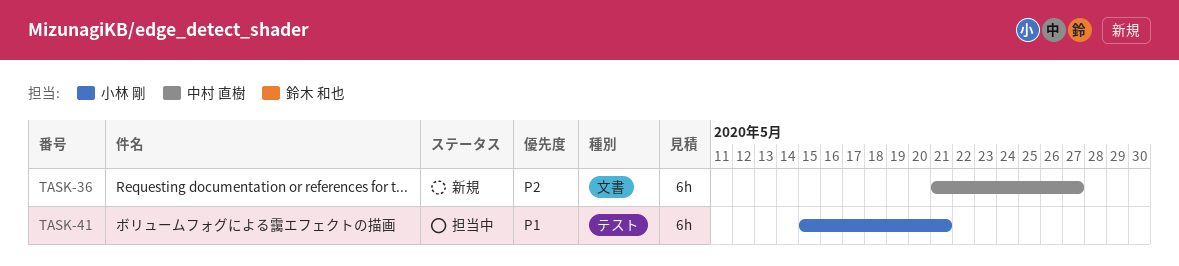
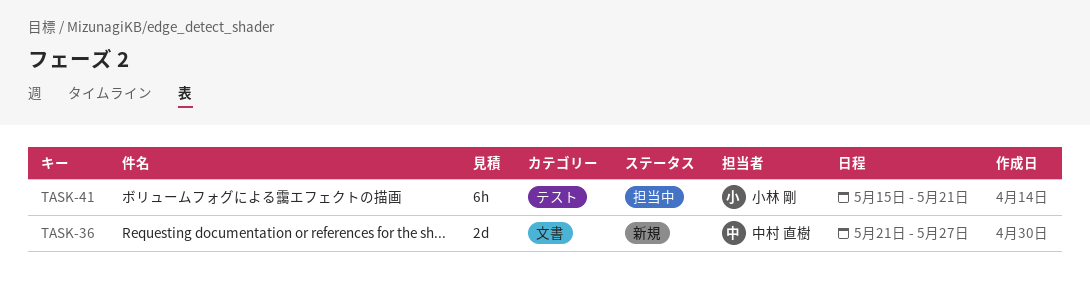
TASK-36, estimate: 6h -> 2d

